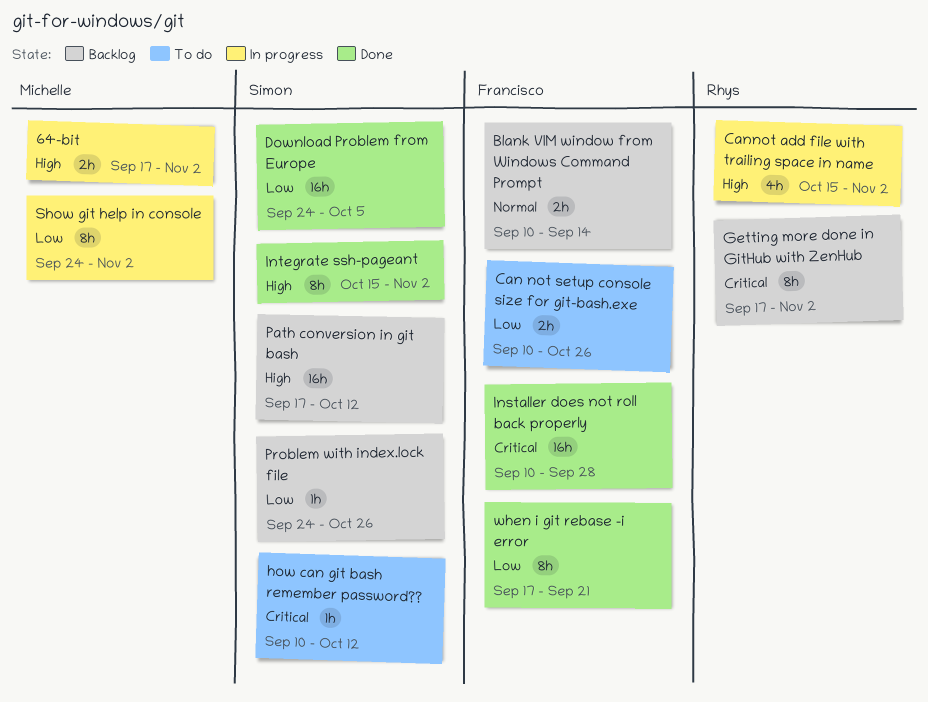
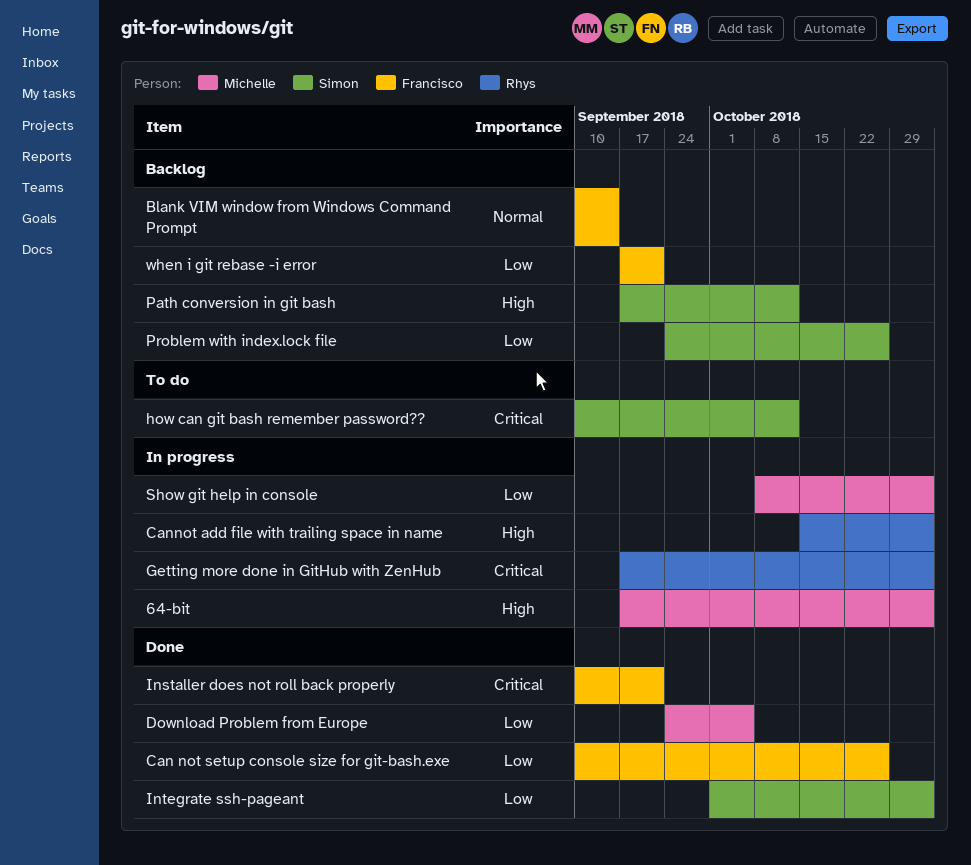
Can not setup console size for git-bash.exe, status: To do -> Done
Download Problem from Europe, owner: Simon -> Michelle
Getting more done in GitHub with ZenHub, status: Backlog -> In progress
Installer does not roll back properly, due: Sep 28 -> Sep 21
Integrate ssh-pageant, priority: High -> Low
Integrate ssh-pageant, start: Oct 15 -> Oct 1
Show git help in console, start: Sep 24 -> Oct 8
when i git rebase -i error, status: Done -> Backlog

